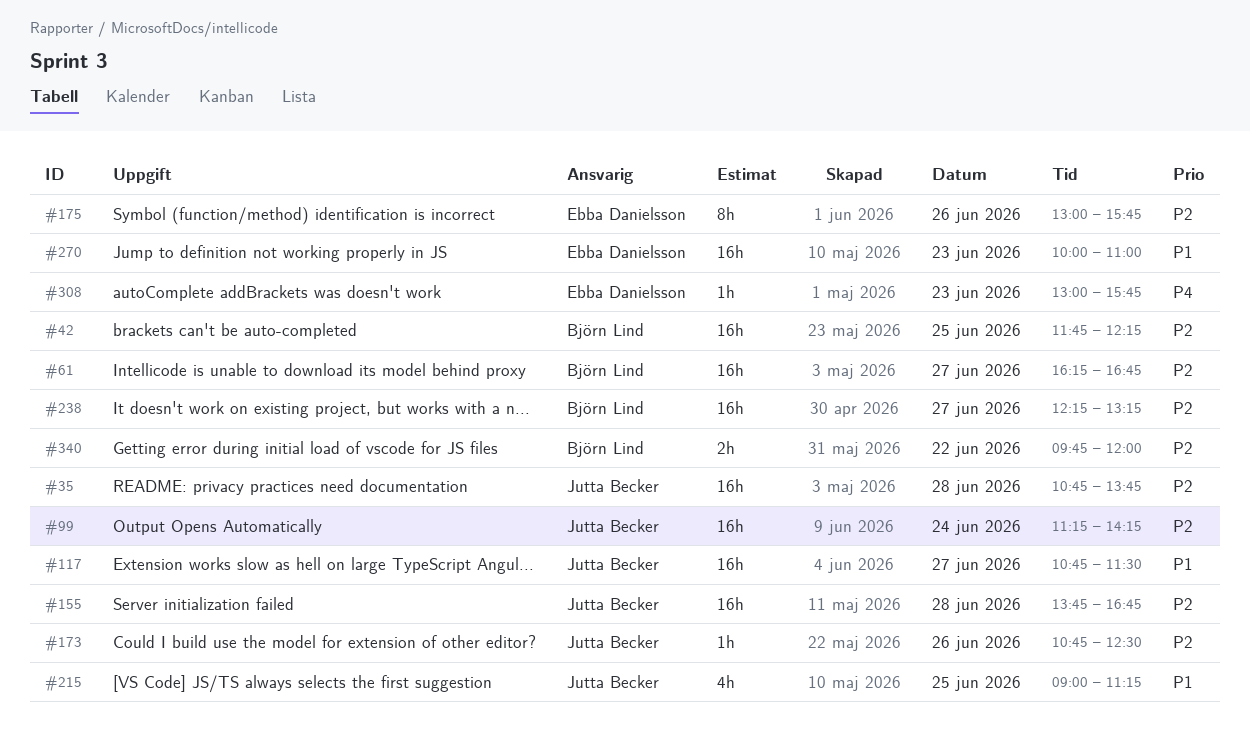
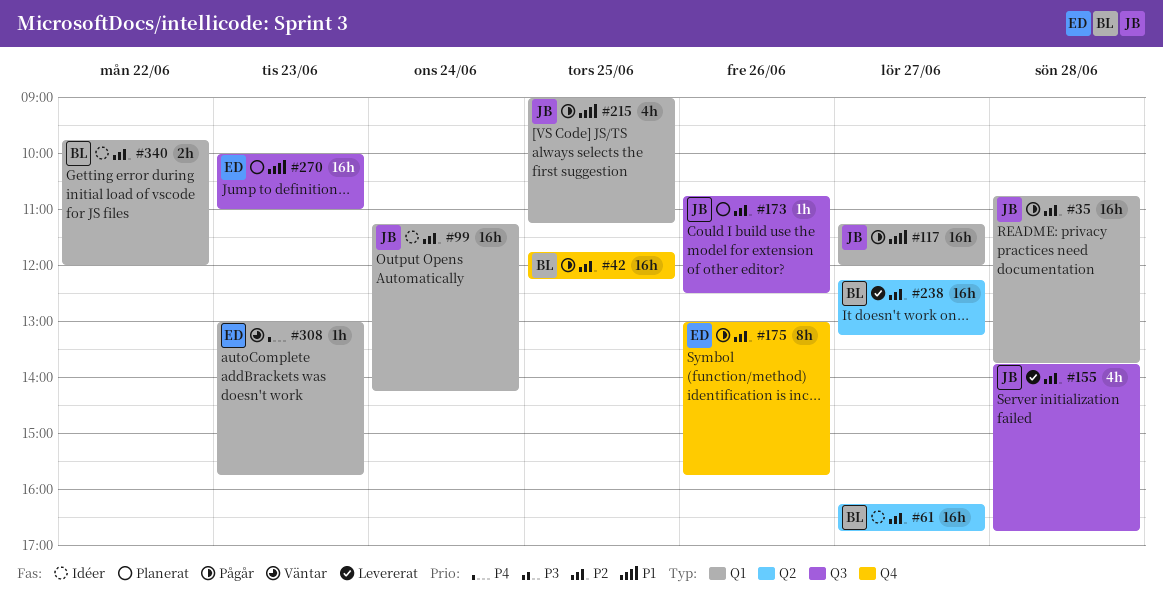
#117, begins: 10:45 -> 11:15
#117, ends: 11:30 -> 12:00
#155, estimate: 16h -> 4h

